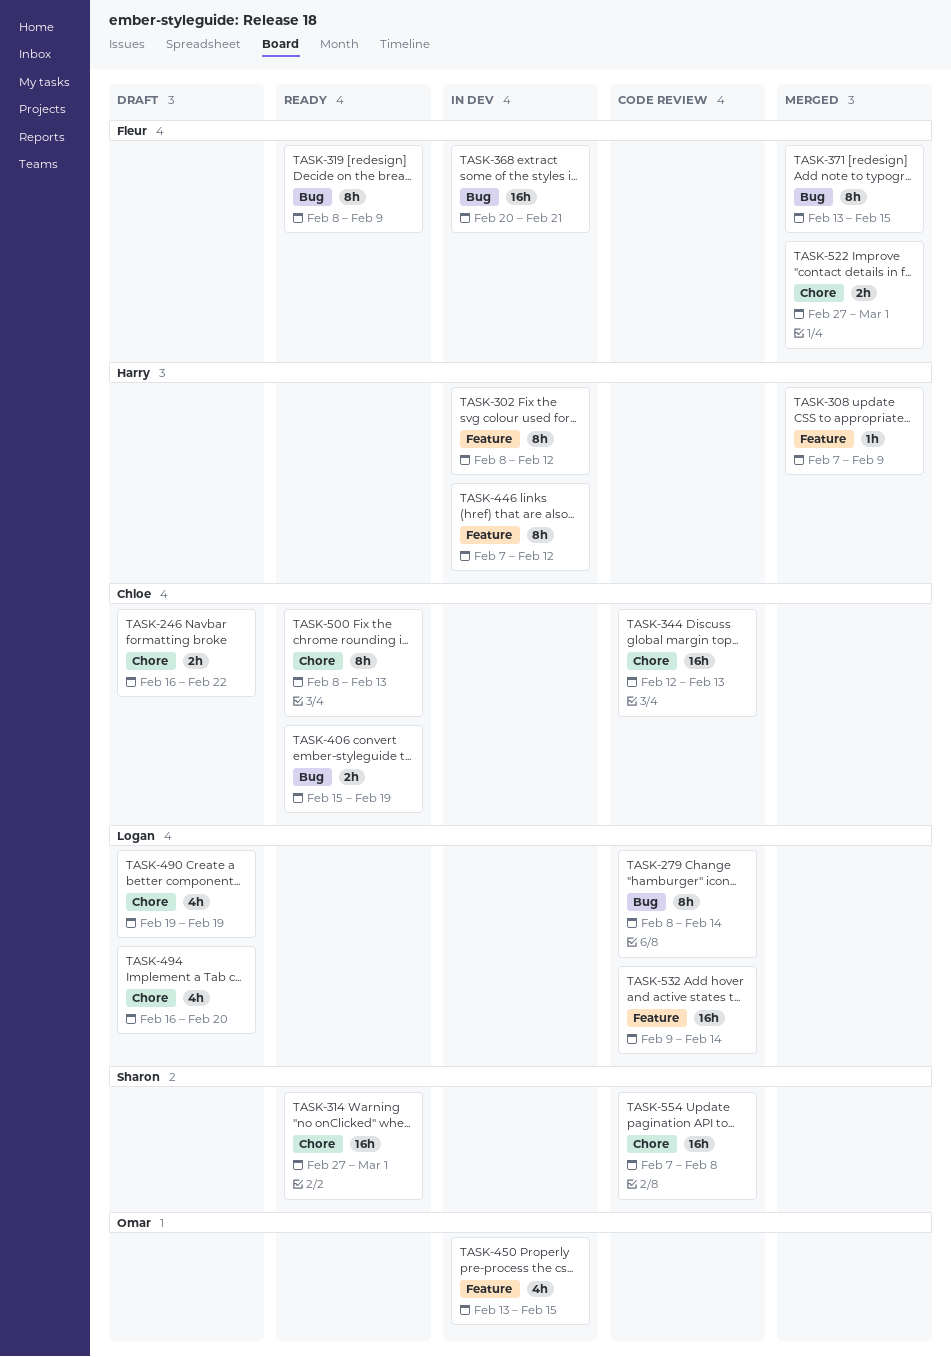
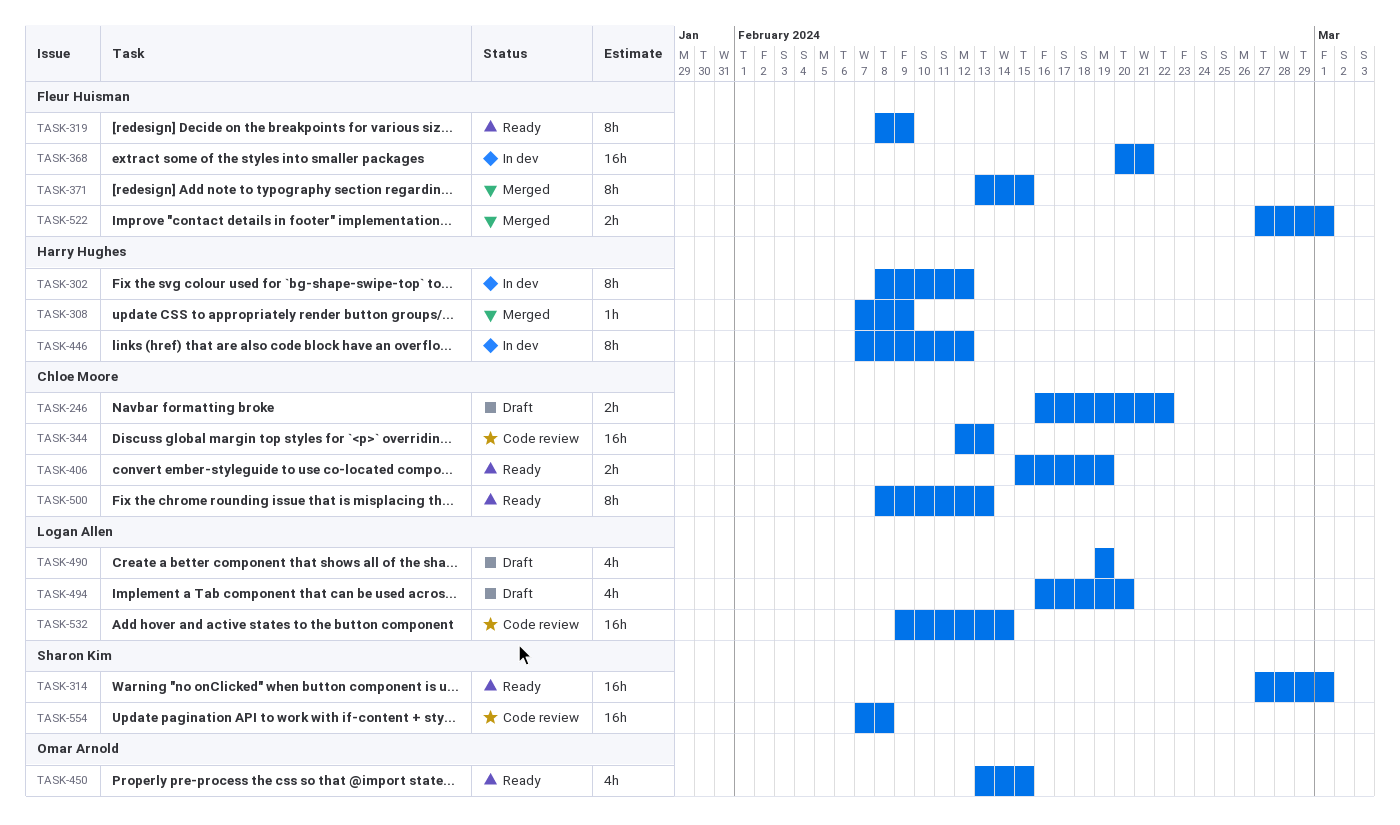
TASK-279: present -> none
TASK-450, status: In dev -> Ready

